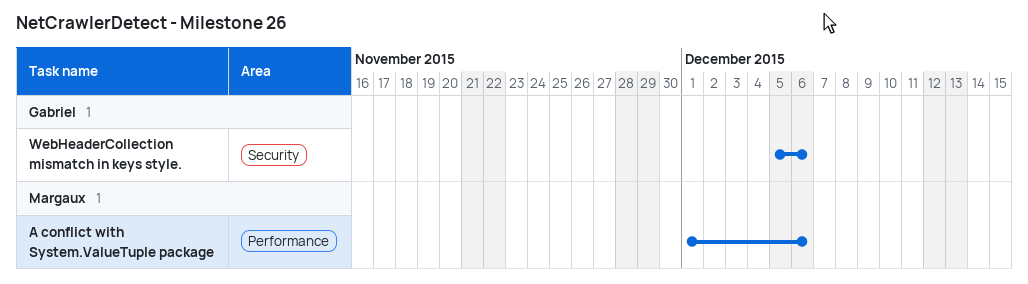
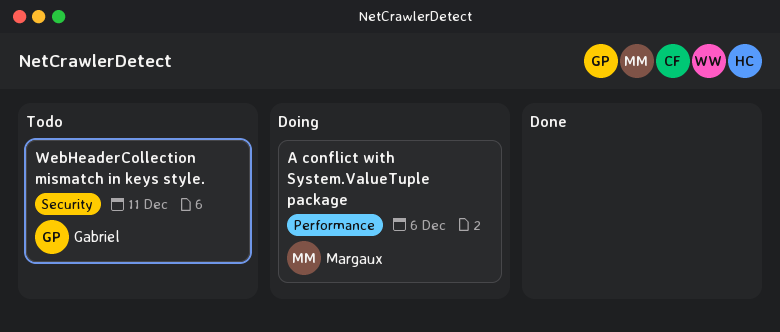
WebHeaderCollection mismatch in keys style., due: Dec 6 -> Dec 11

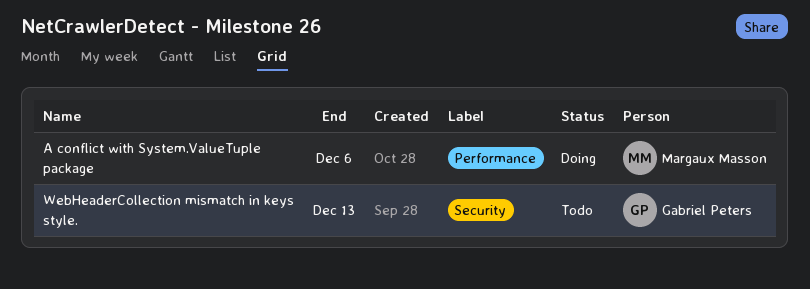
WebHeaderCollection mismatch in keys style., due: Dec 11 -> Dec 13

